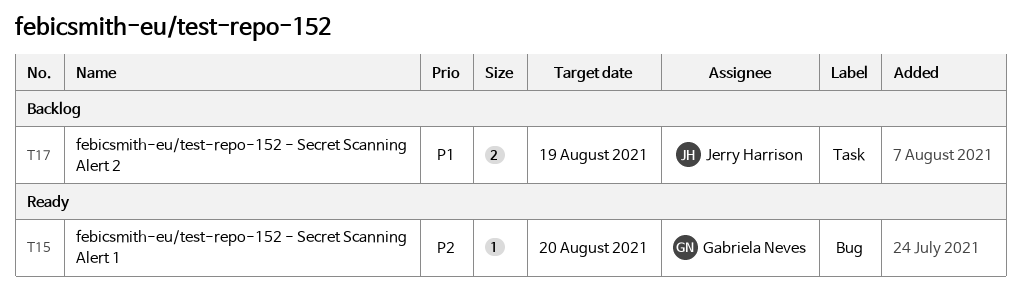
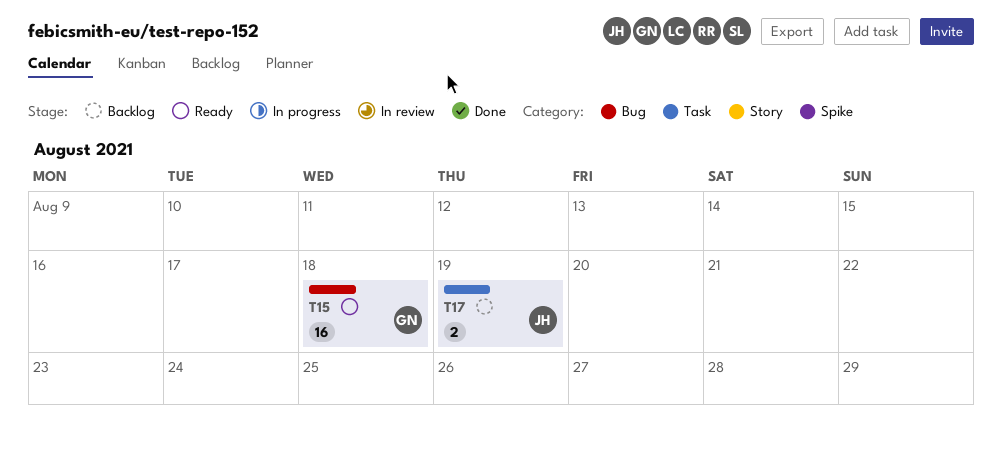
T15, estimate: 1 -> 16
T15, due: Aug 20 -> Aug 18

